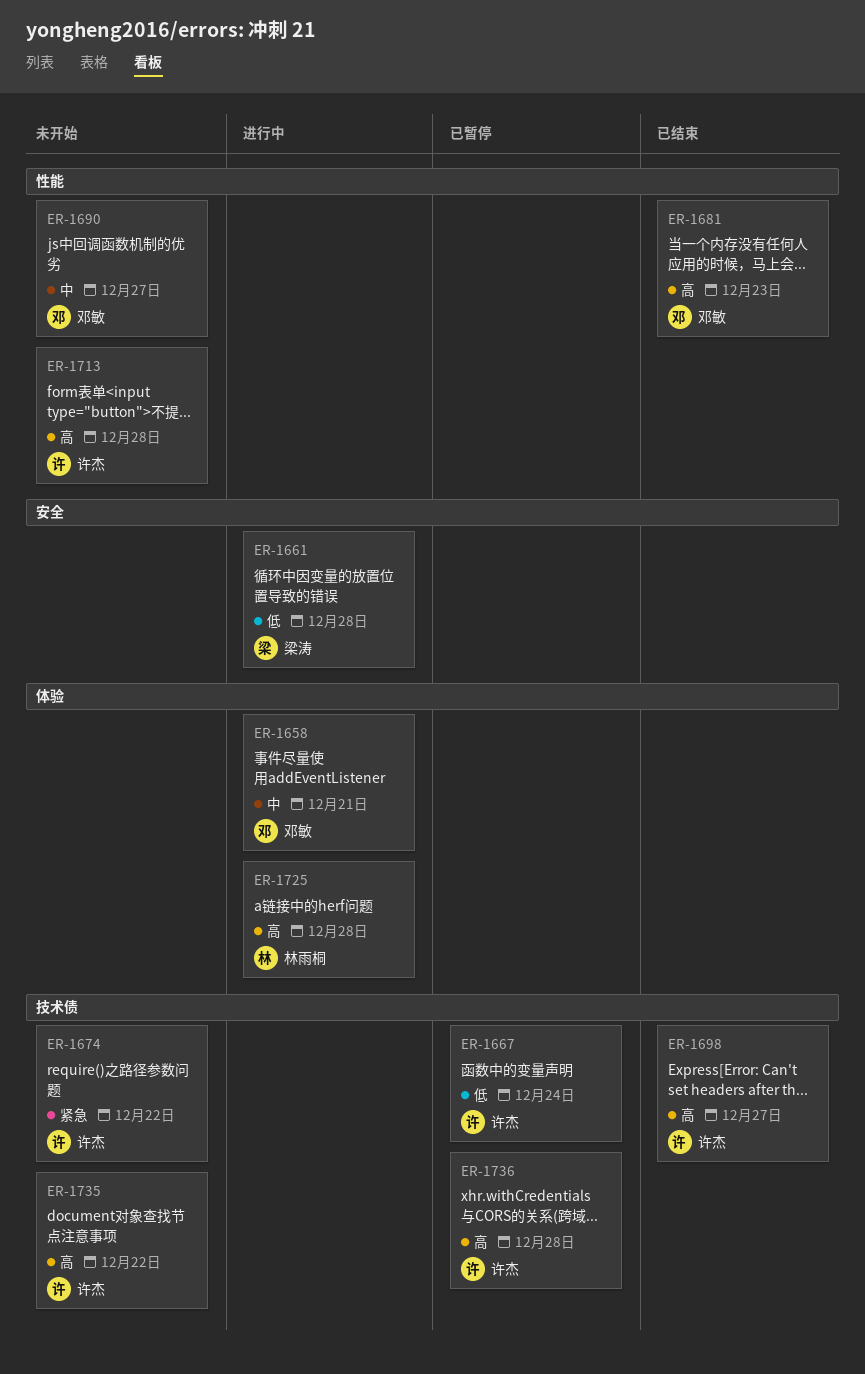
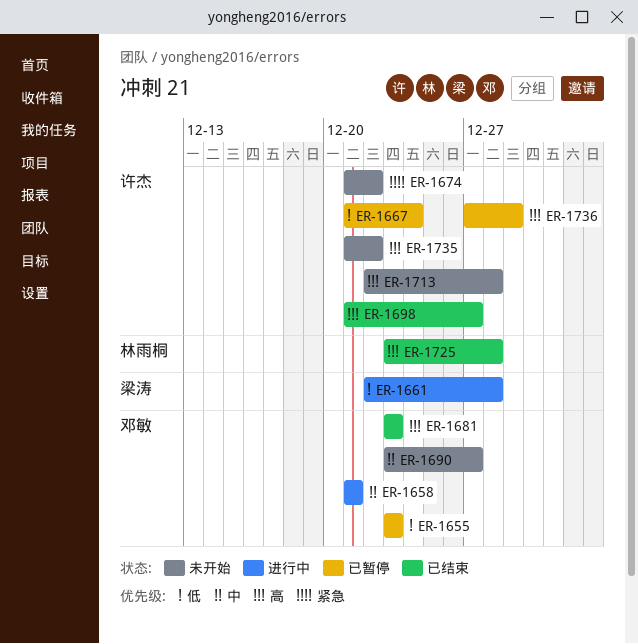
ER-1655: none -> present
ER-1725, status: 进行中 -> 已结束
ER-1736, due: Dec 28 -> Dec 29

